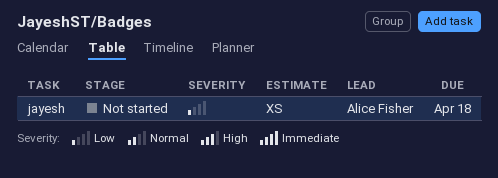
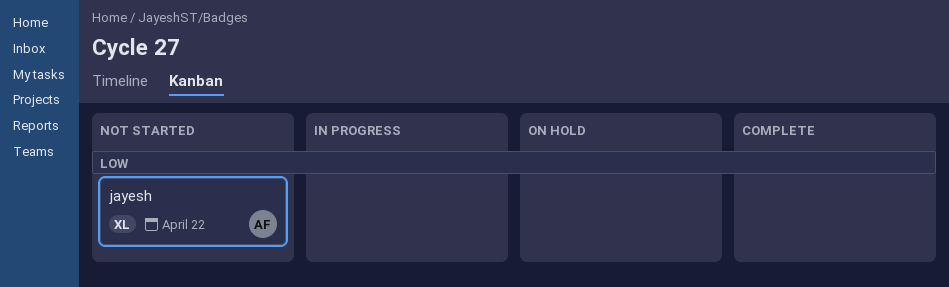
jayesh, estimate: XS -> XL
jayesh, due: Apr 18 -> Apr 22

